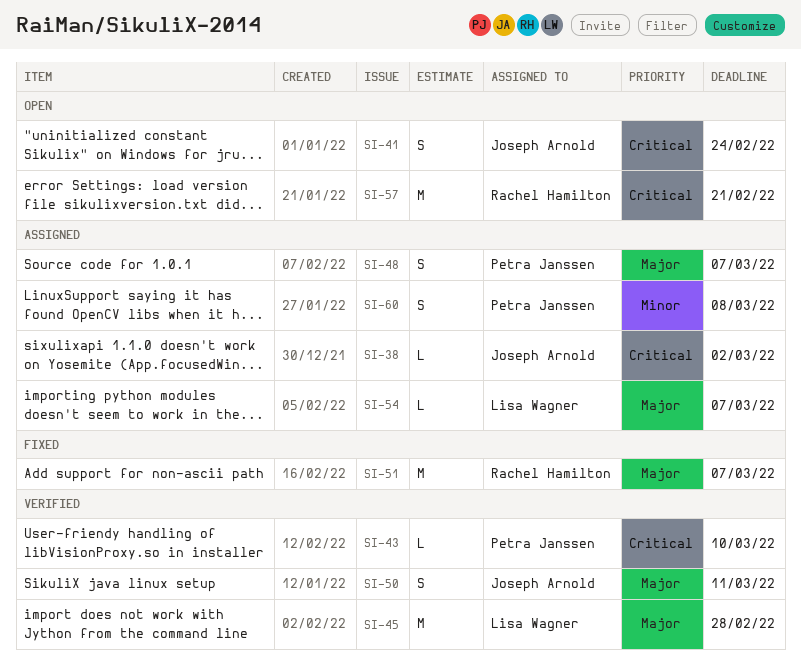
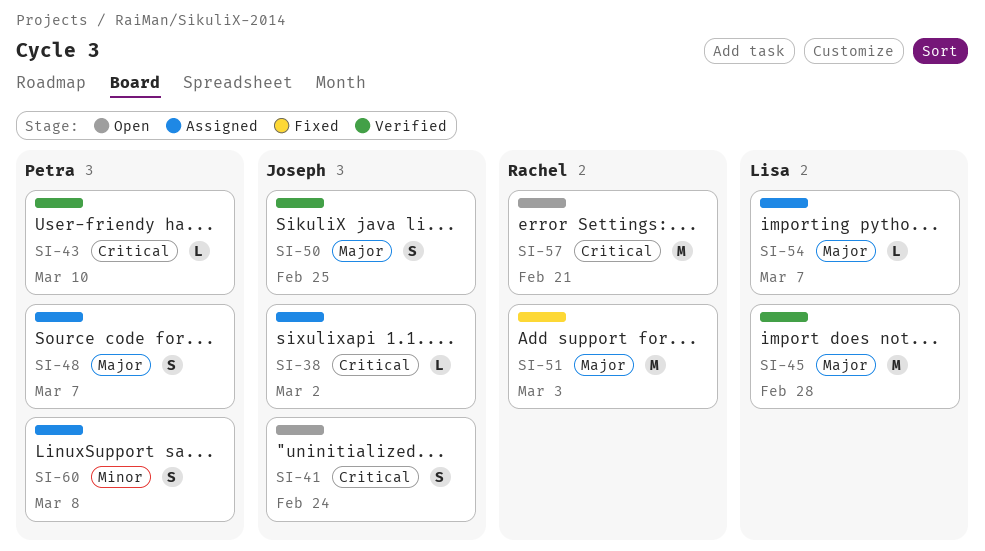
SI-50, due: Mar 11 -> Feb 25
SI-51, due: Mar 7 -> Mar 3

